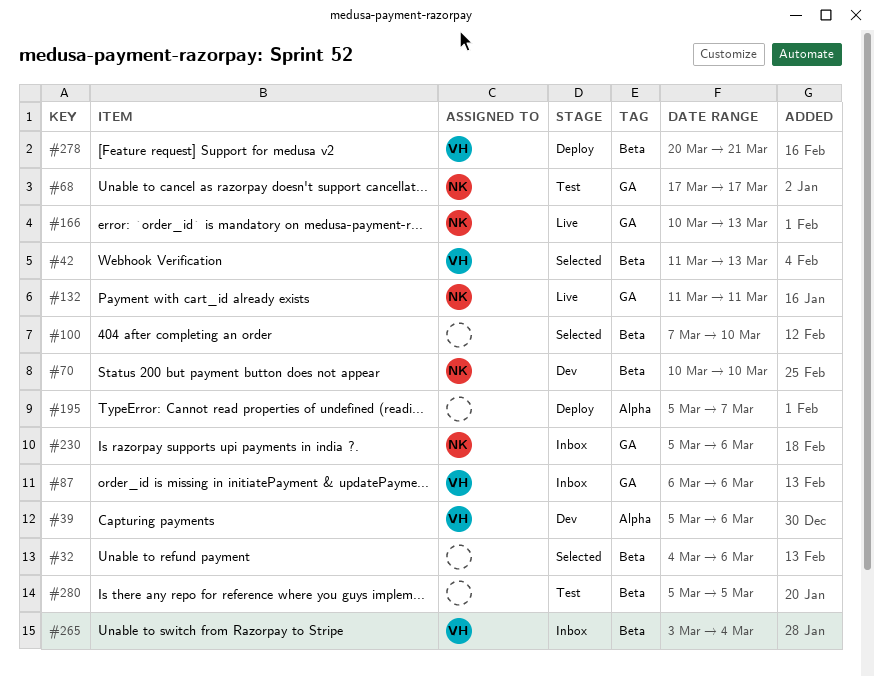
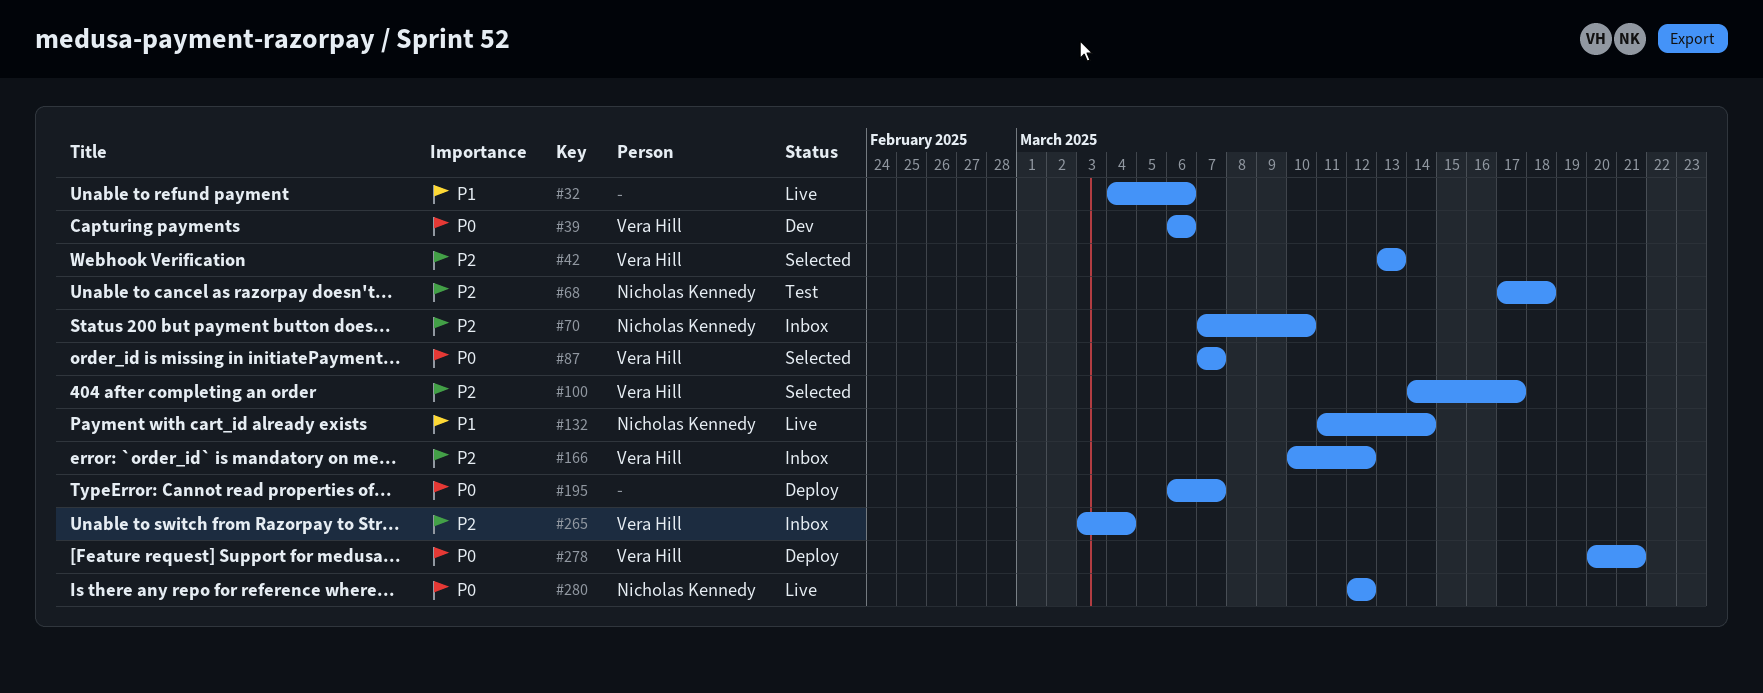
#32, status: Selected -> Live
#39, start: Mar 5 -> Mar 6
#42, start: Mar 11 -> Mar 13
#68, due: Mar 17 -> Mar 18
#70, status: Dev -> Inbox
#70, start: Mar 10 -> Mar 7
#87, status: Inbox -> Selected
#87, start: Mar 6 -> Mar 7
#87, due: Mar 6 -> Mar 7
#100, owner: none -> Vera Hill
#100, start: Mar 7 -> Mar 14
#100, due: Mar 10 -> Mar 17
#132, due: Mar 11 -> Mar 14
#166, status: Live -> Inbox
#166, owner: Nicholas Kennedy -> Vera Hill
#166, due: Mar 13 -> Mar 12
#195, start: Mar 5 -> Mar 6
#230: present -> none
#280, status: Test -> Live
#280, owner: none -> Nicholas Kennedy
#280, start: Mar 5 -> Mar 12
#280, due: Mar 5 -> Mar 12

